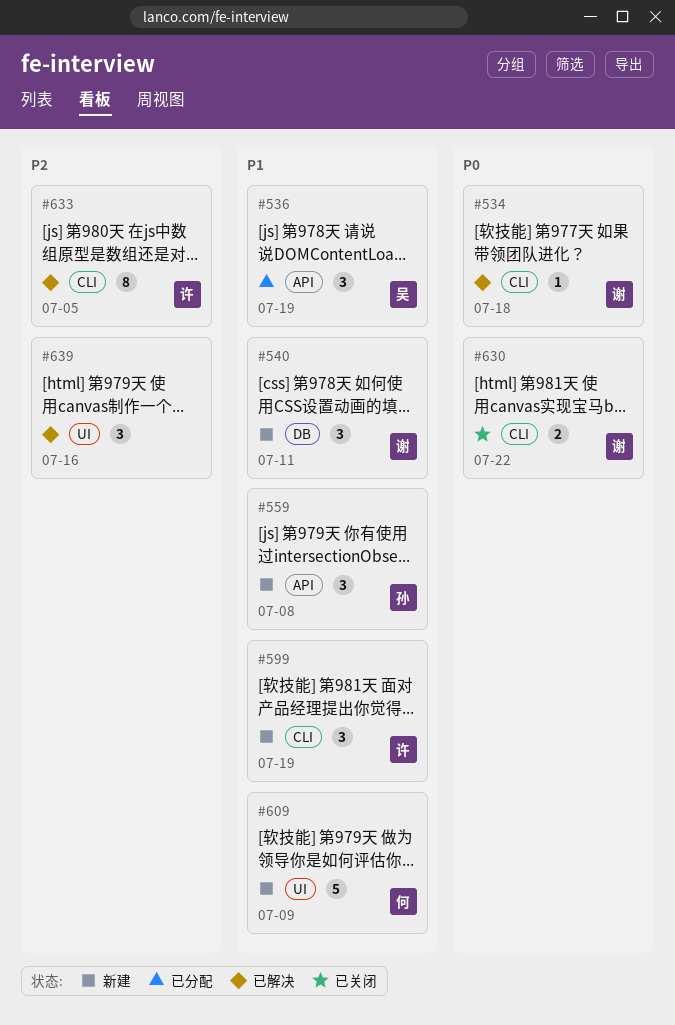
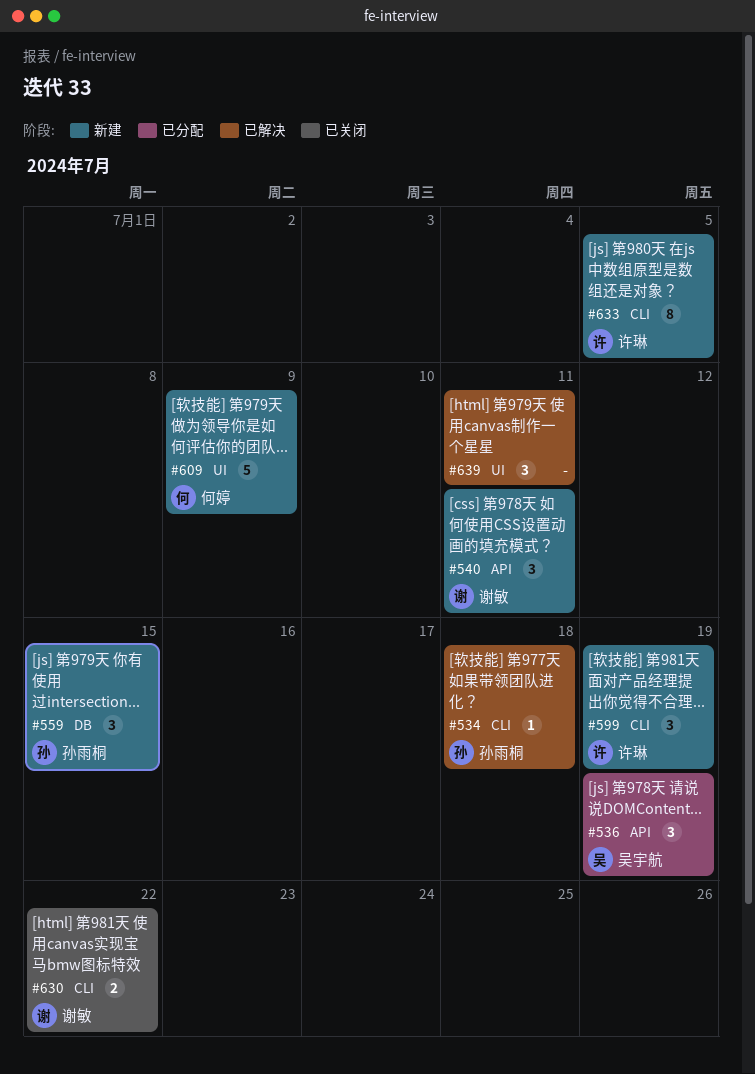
#534, owner: 谢敏 -> 孙雨桐
#540, label: DB -> API
#559, label: API -> DB
#559, due: Jul 8 -> Jul 15
#633, status: 已解决 -> 新建
#639, due: Jul 16 -> Jul 11

